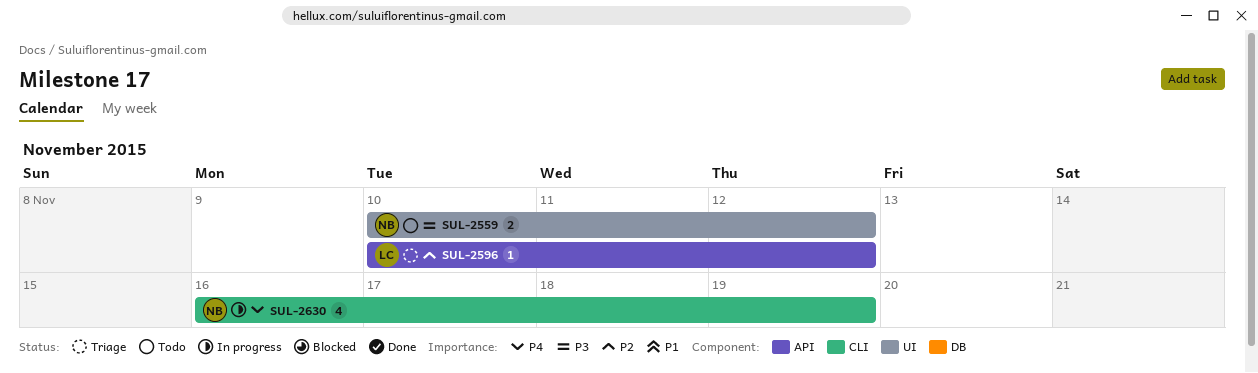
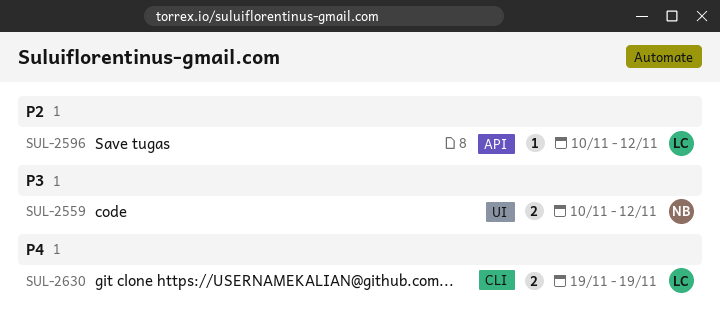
SUL-2630, owner: NB -> LC
SUL-2630, estimate: 4 -> 2
SUL-2630, start: Nov 16 -> Nov 19

